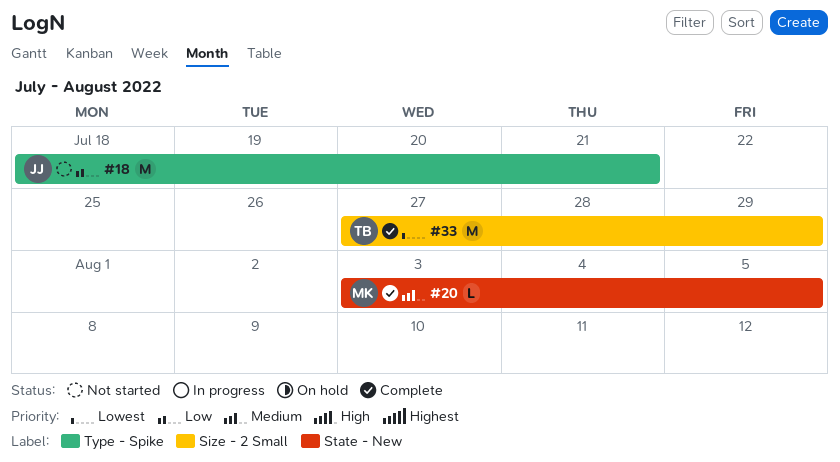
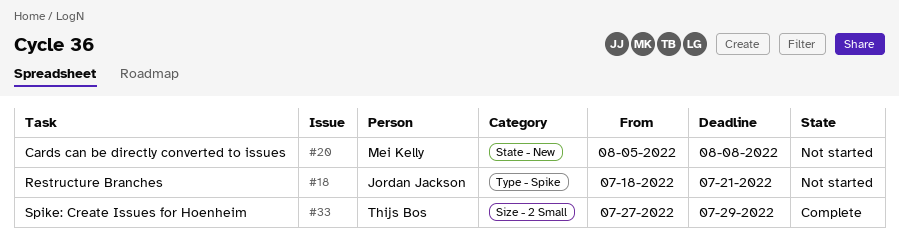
#20, status: Complete -> Not started
#20, start: Aug 3 -> Aug 5
#20, due: Aug 5 -> Aug 8

